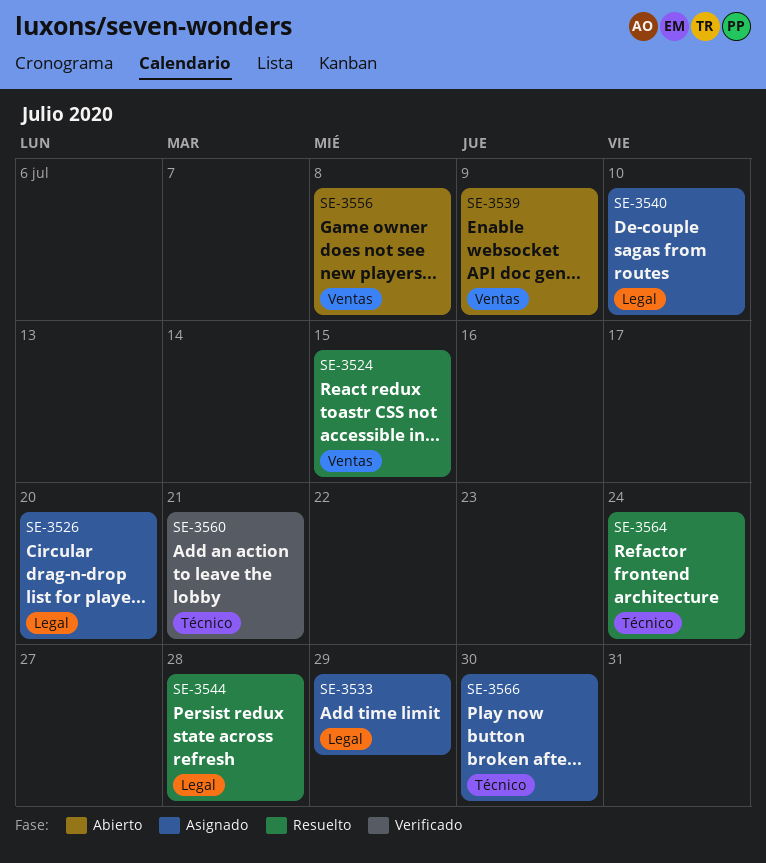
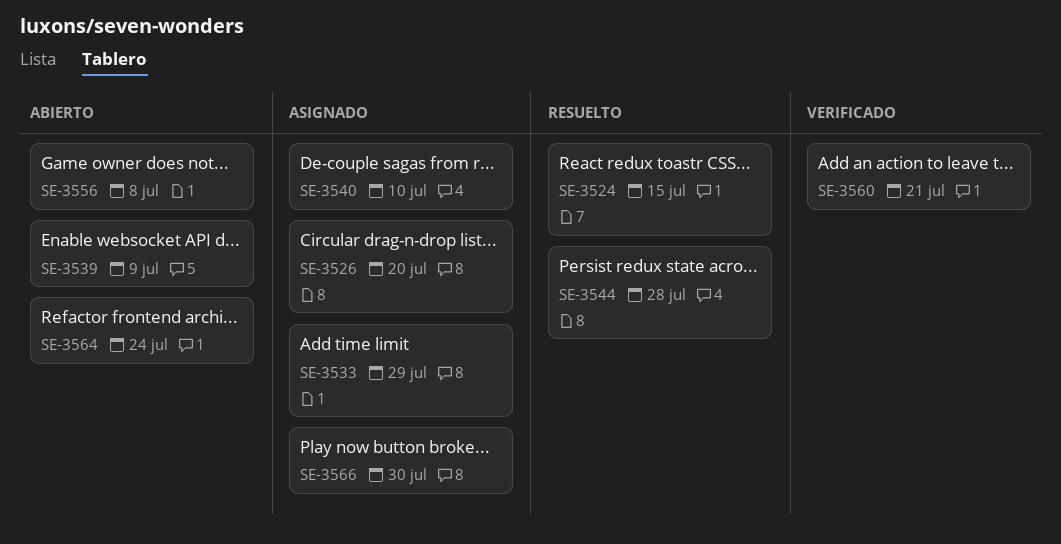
SE-3564, status: Resuelto -> Abierto

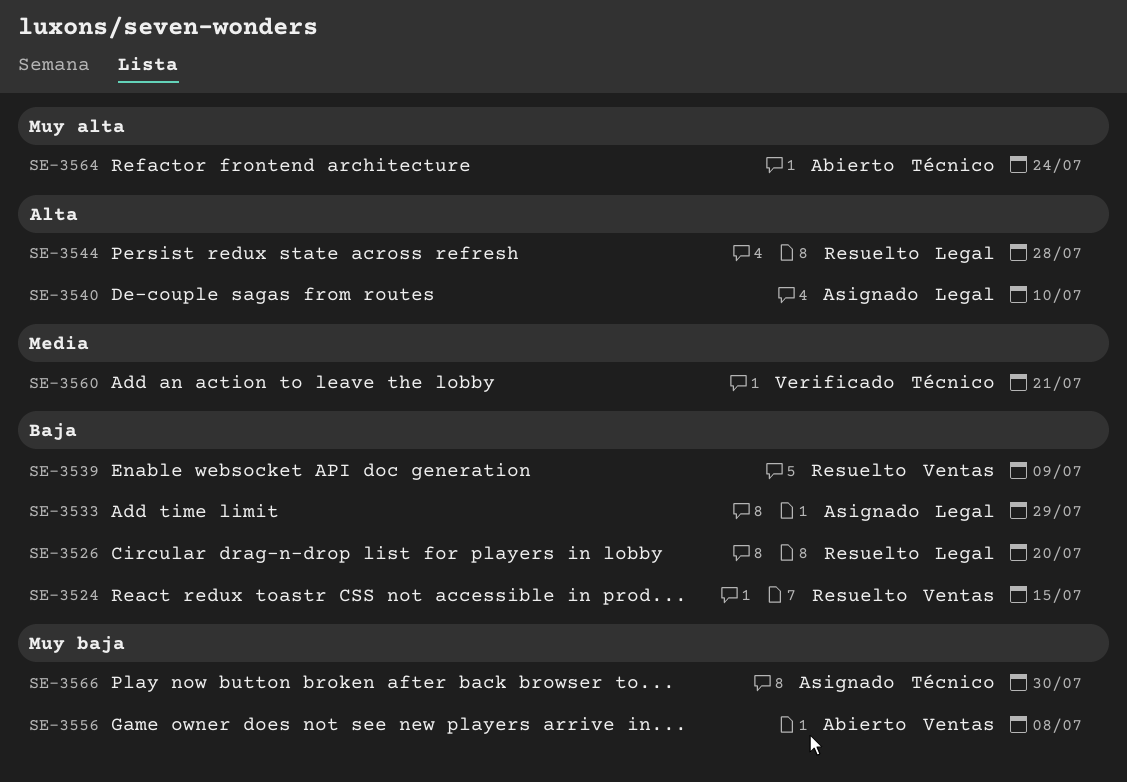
SE-3526, status: Asignado -> Resuelto
SE-3539, status: Abierto -> Resuelto

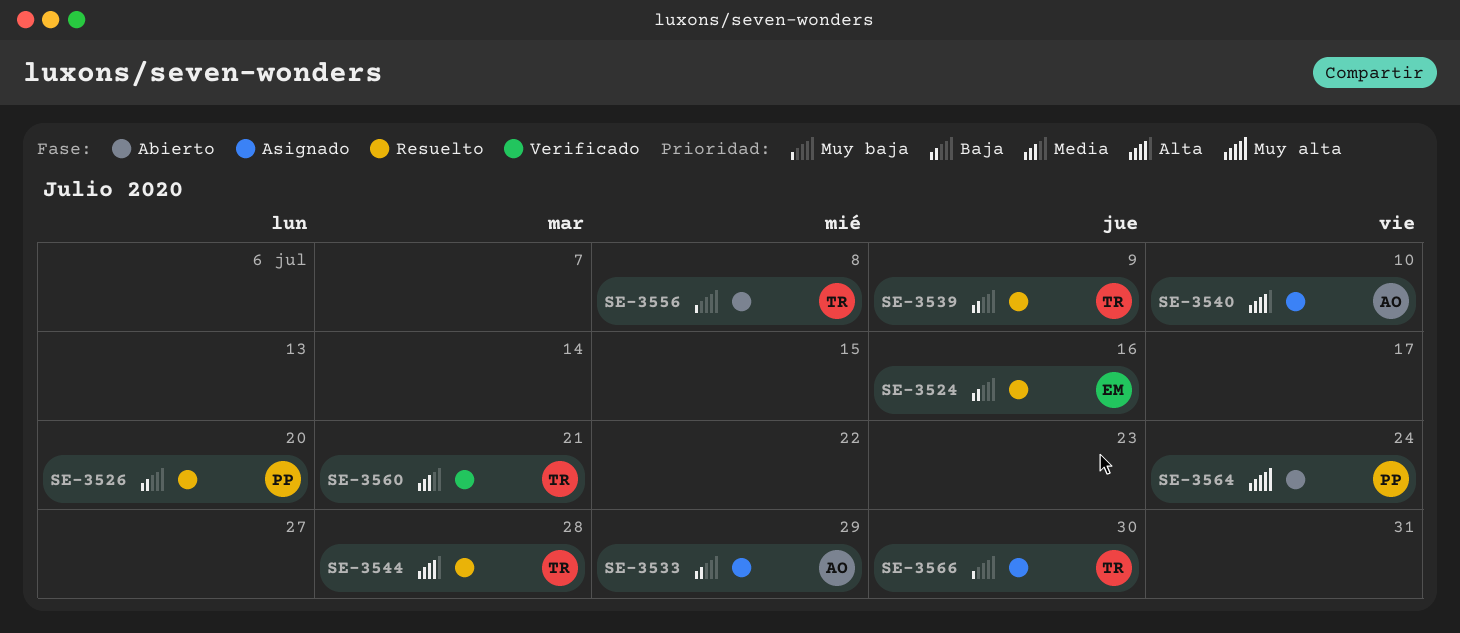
SE-3524, due: Jul 15 -> Jul 16

